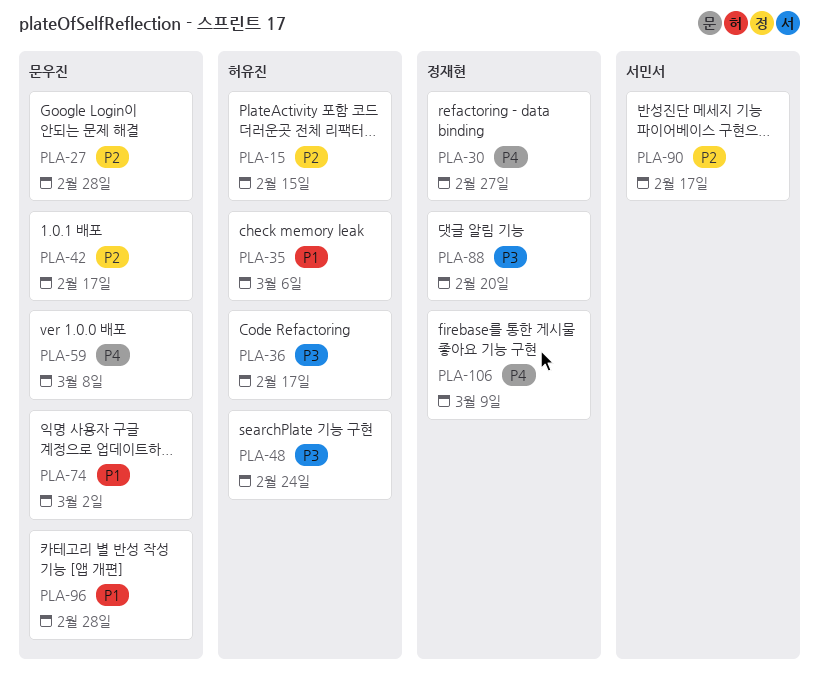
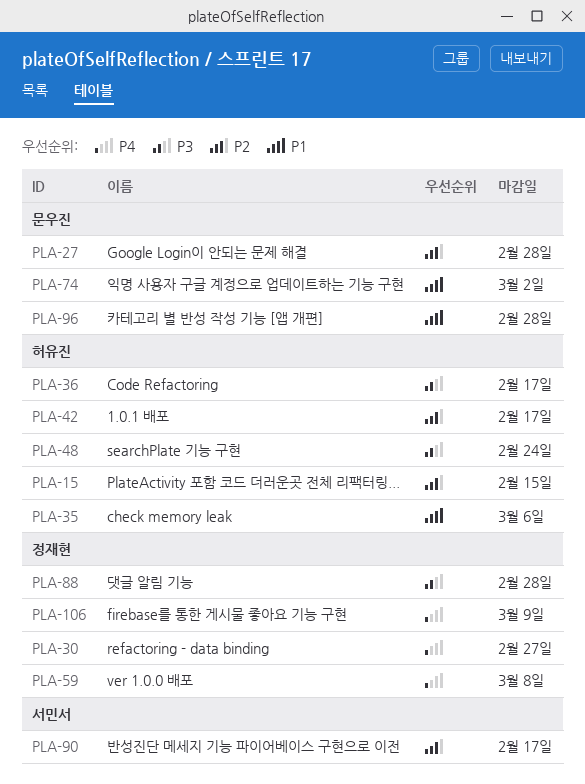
PLA-42, owner: 문우진 -> 허유진
PLA-59, owner: 문우진 -> 정재현
PLA-88, due: Feb 20 -> Feb 28

